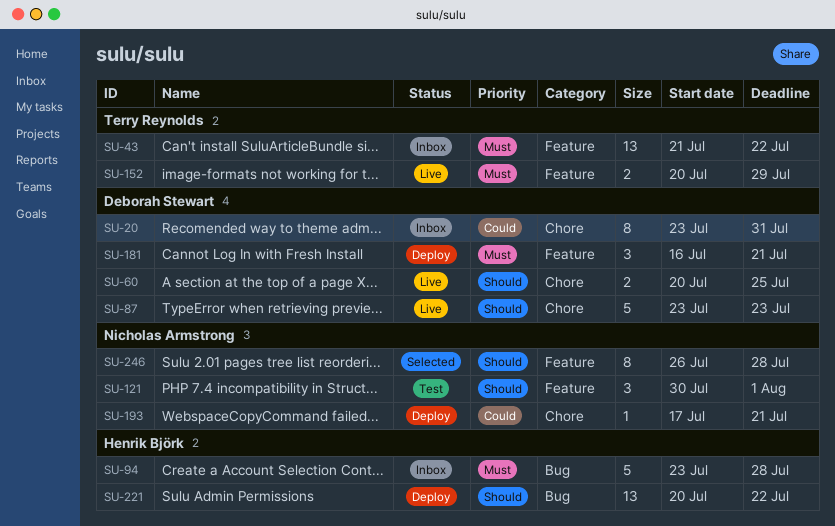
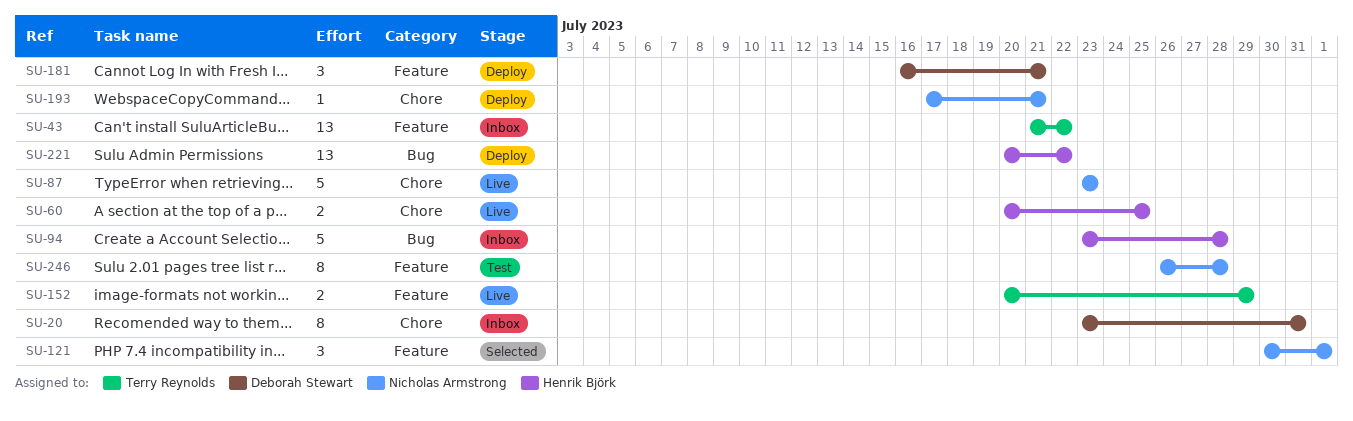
SU-60, owner: Deborah Stewart -> Henrik Björk
SU-87, owner: Deborah Stewart -> Nicholas Armstrong
SU-121, status: Test -> Selected
SU-246, status: Selected -> Test

